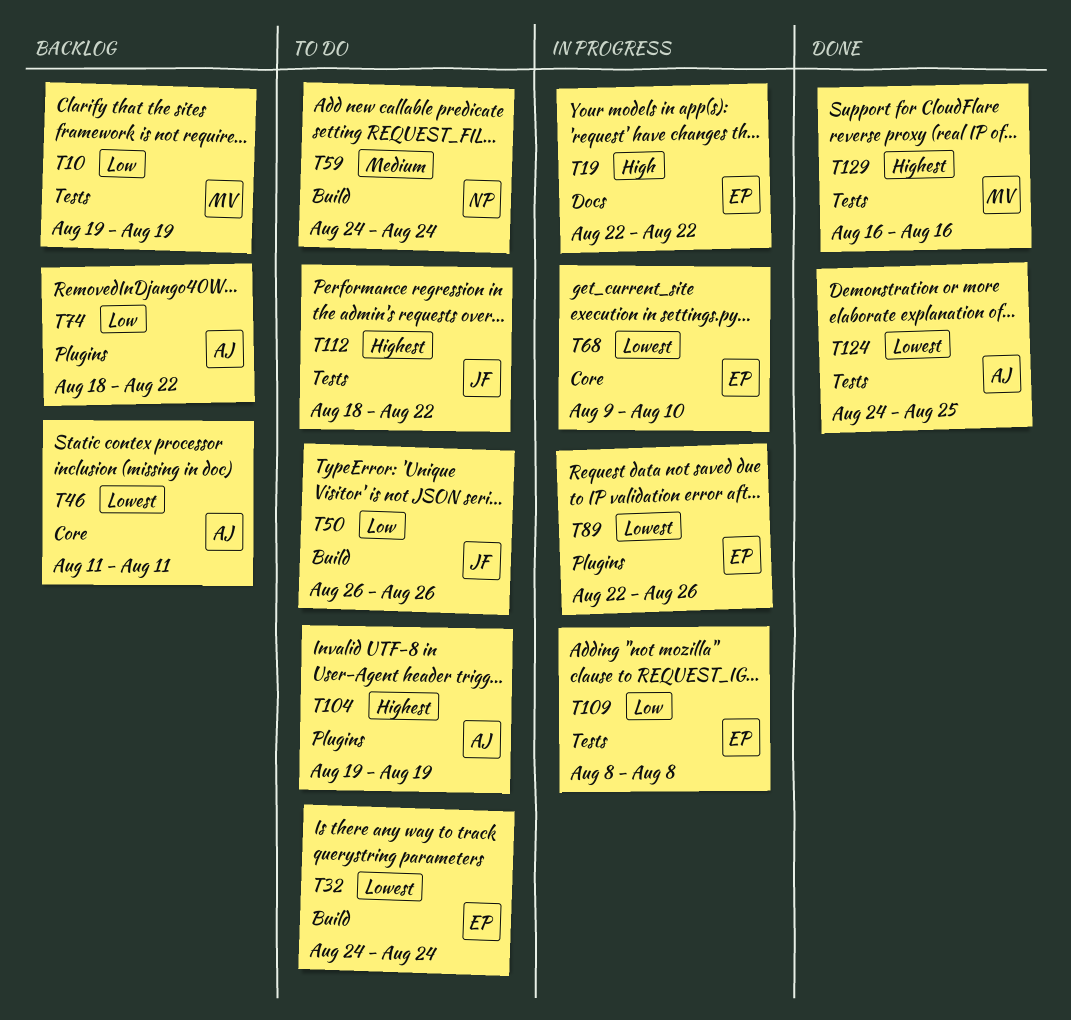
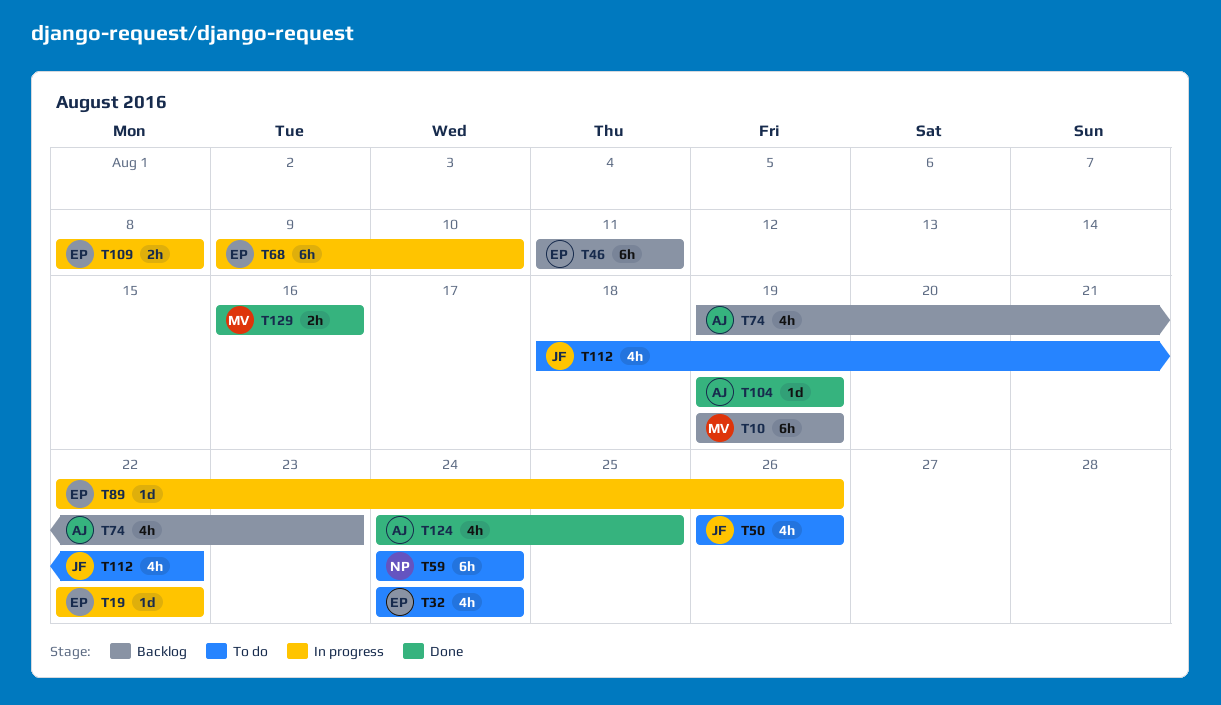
T46, owner: AJ -> EP
T74, start: Aug 18 -> Aug 19
T74, due: Aug 22 -> Aug 23
T104, status: To do -> Done

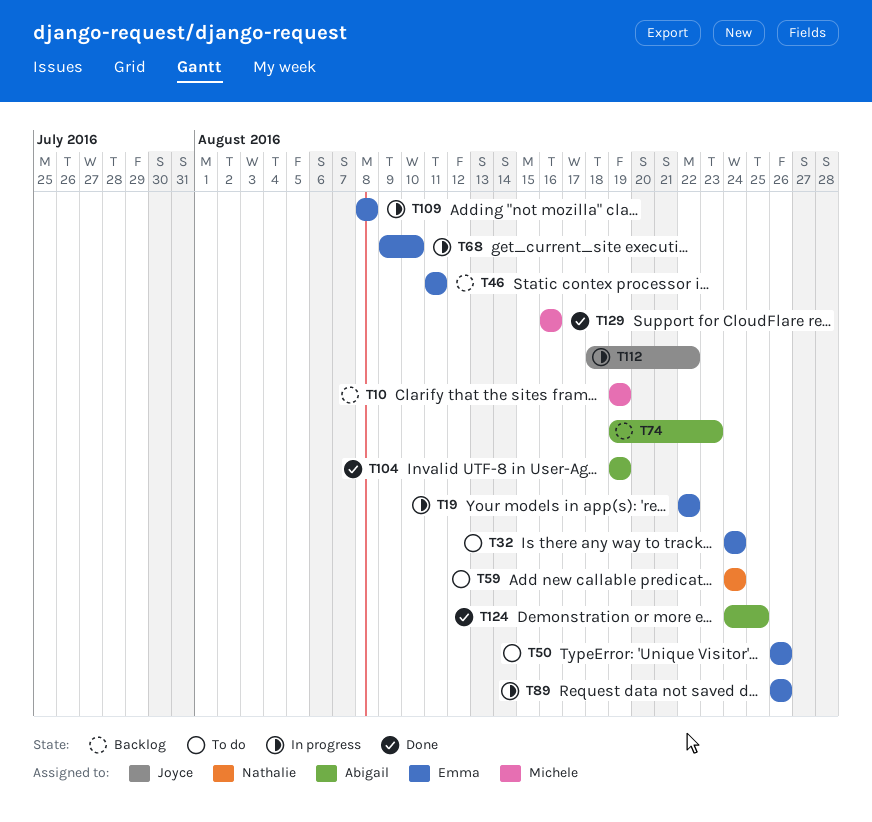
T50, owner: Joyce -> Emma
T89, start: Aug 22 -> Aug 26
T112, status: To do -> In progress

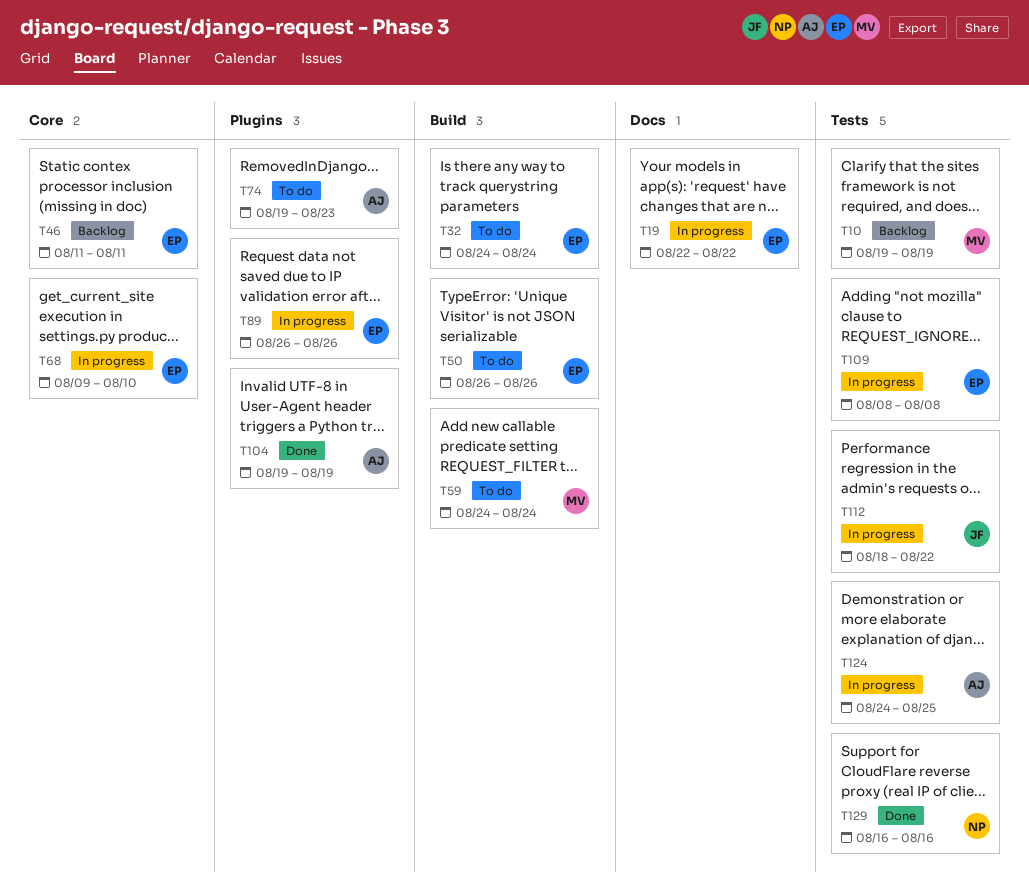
T59, owner: Nathalie -> Michele
T74, status: Backlog -> To do
T124, status: Done -> In progress
T129, owner: Michele -> Nathalie

